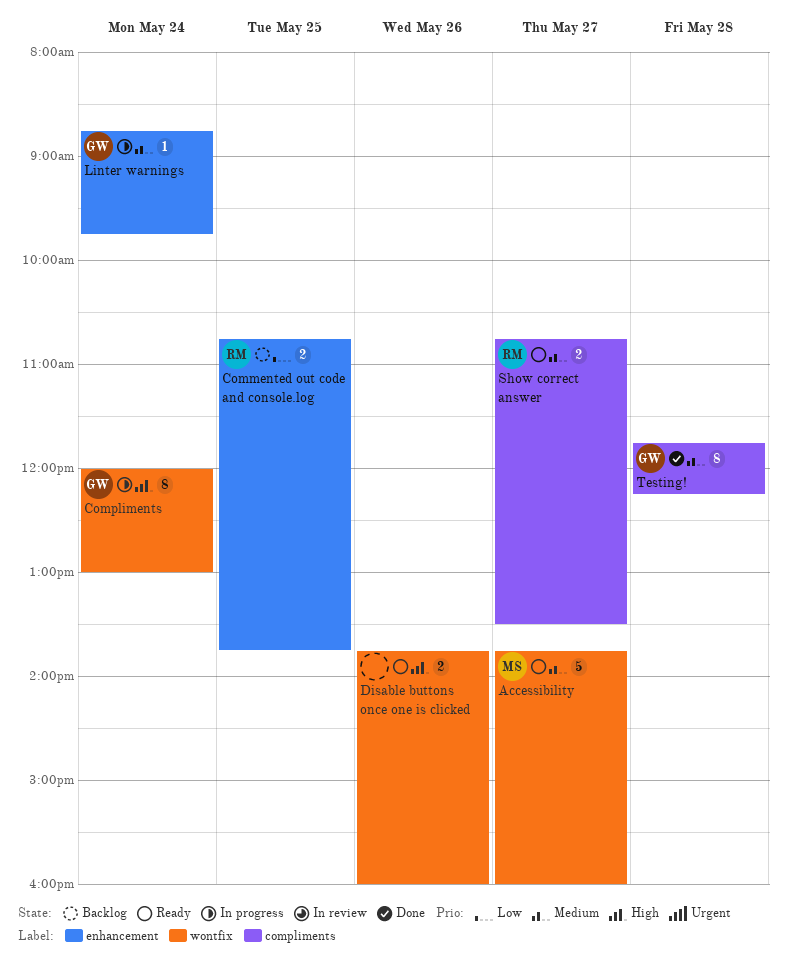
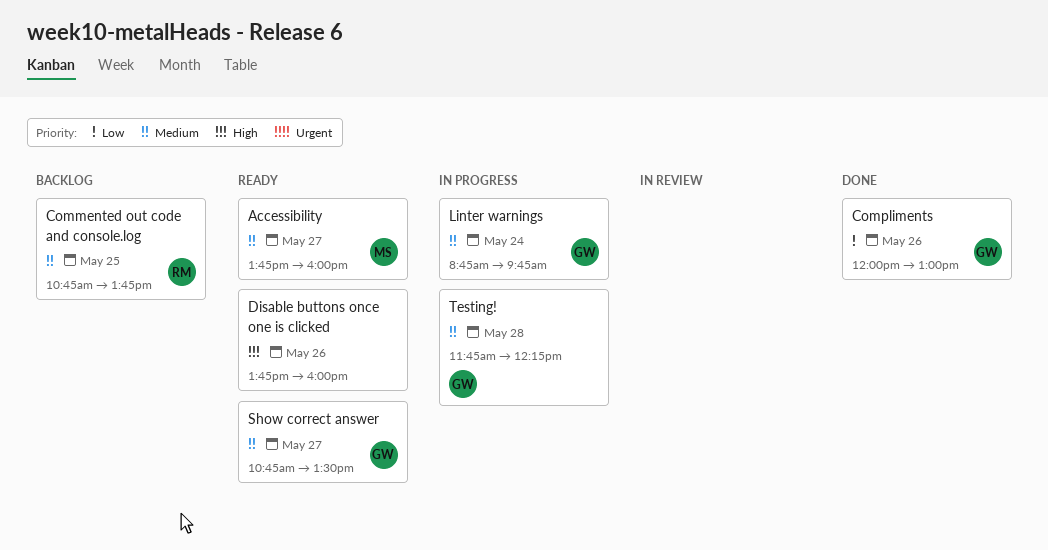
Commented out code and console.log, priority: Low -> Medium
Compliments, status: In progress -> Done
Compliments, priority: High -> Low
Compliments, day: May 24 -> May 26
Show correct answer, owner: RM -> GW
Testing!, status: Done -> In progress

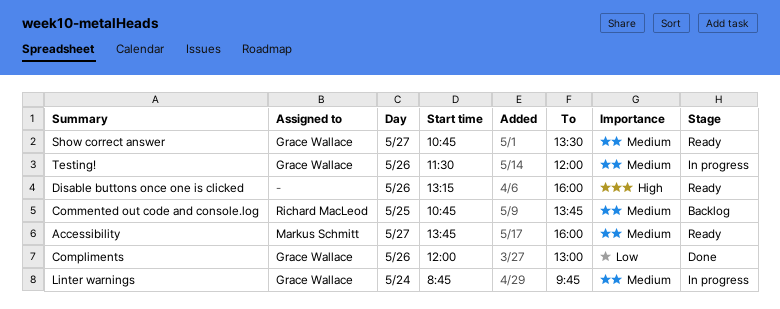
Disable buttons once one is clicked, begins: 13:45 -> 13:15
Testing!, day: May 28 -> May 26
Testing!, begins: 11:45 -> 11:30
Testing!, ends: 12:15 -> 12:00

